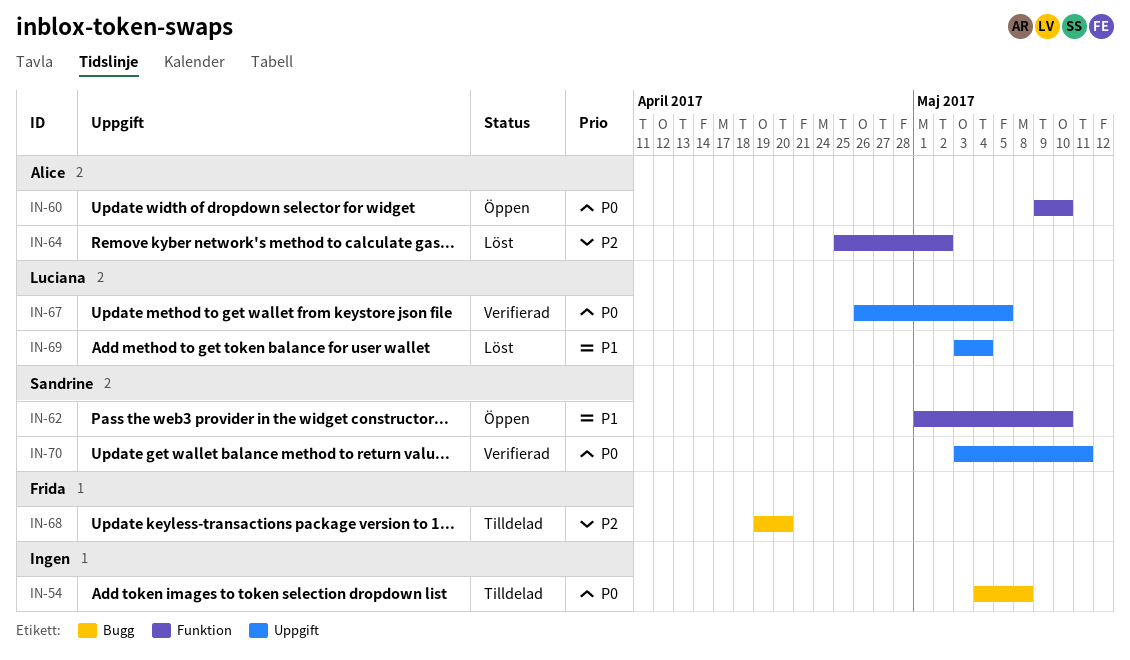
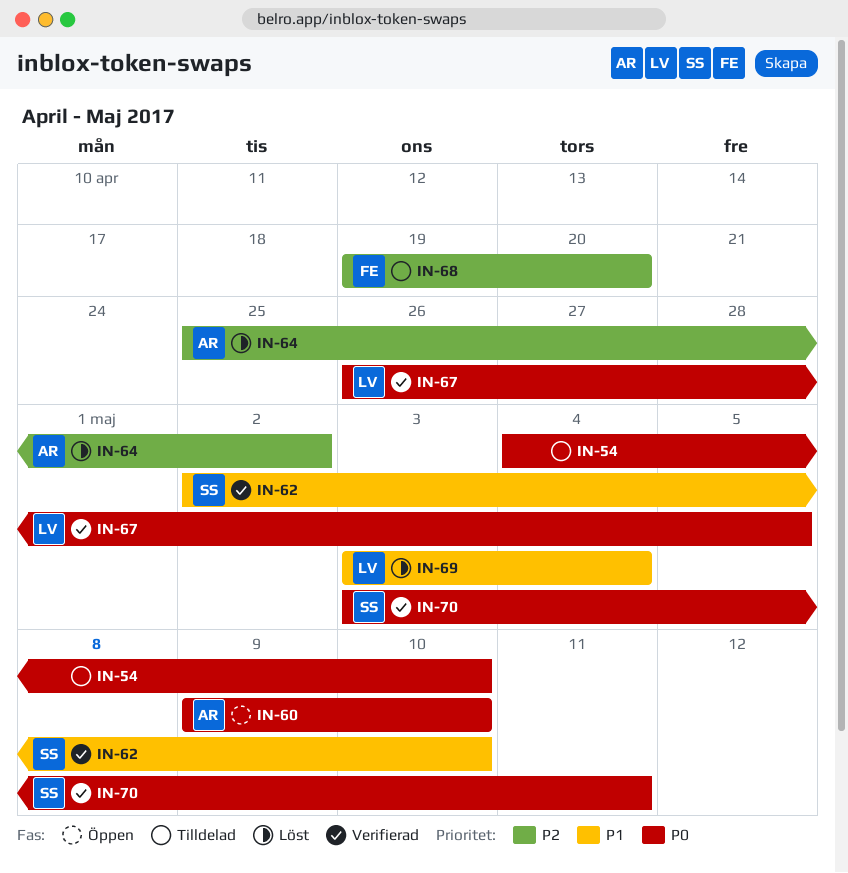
IN-54, due: May 8 -> May 10
IN-62, status: Öppen -> Verifierad
IN-62, start: May 1 -> May 2

